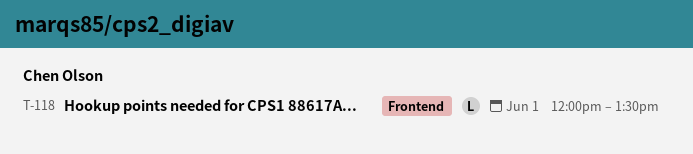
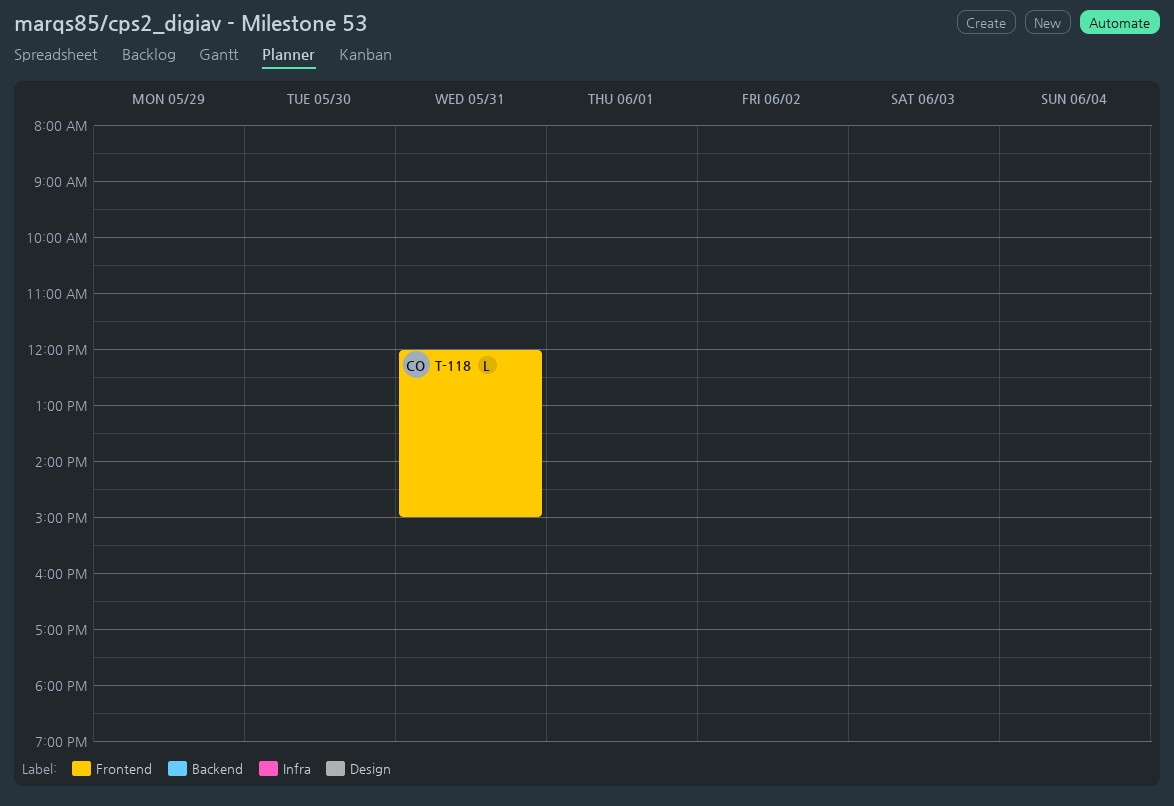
T-118, day: Jun 1 -> May 31
T-118, ends: 13:30 -> 15:00

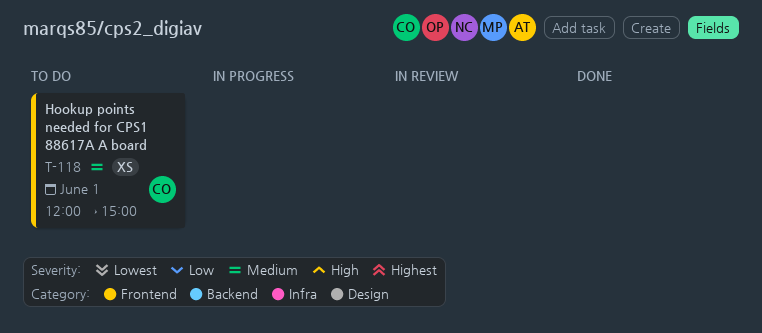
T-118, estimate: L -> XS
T-118, day: May 31 -> Jun 1

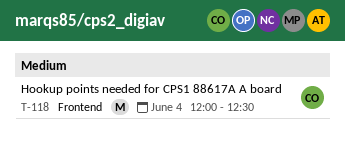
T-118, estimate: XS -> M
T-118, day: Jun 1 -> Jun 4
T-118, ends: 15:00 -> 12:30

